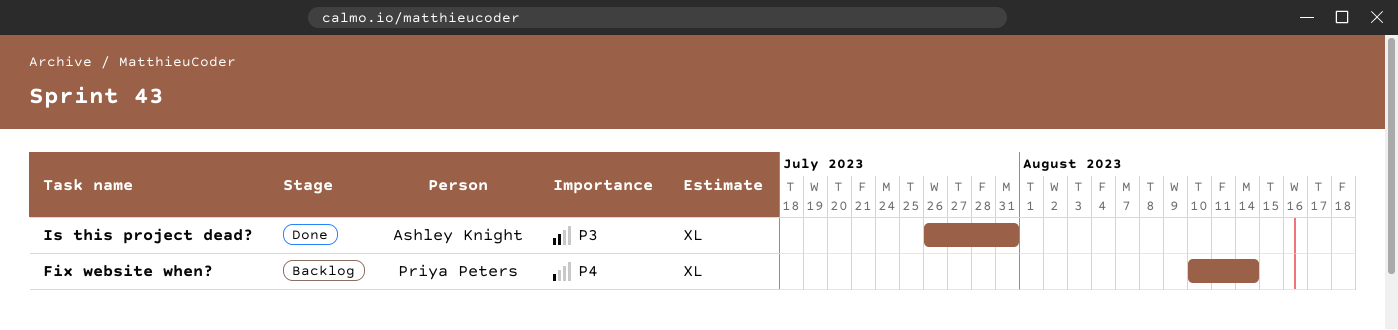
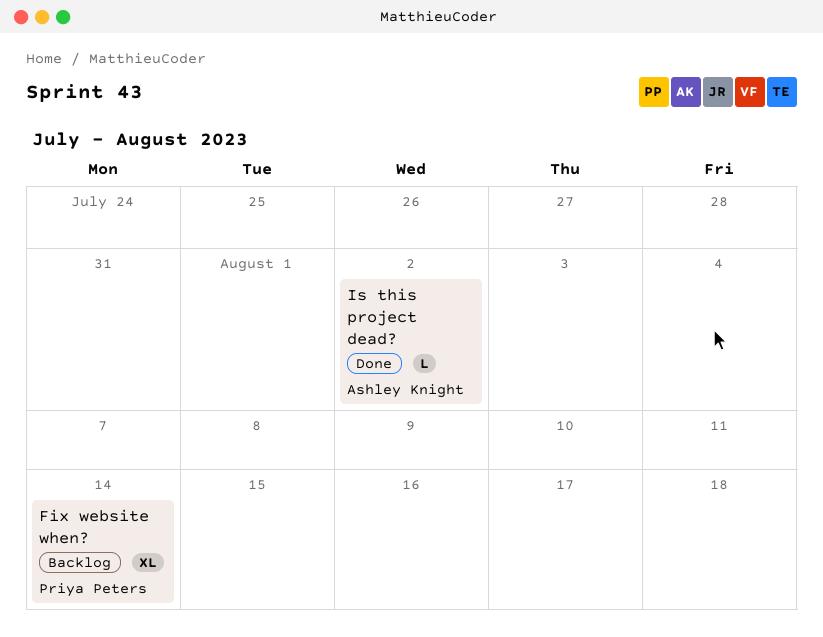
Is this project dead?, estimate: XL -> L
Is this project dead?, due: Jul 31 -> Aug 2

